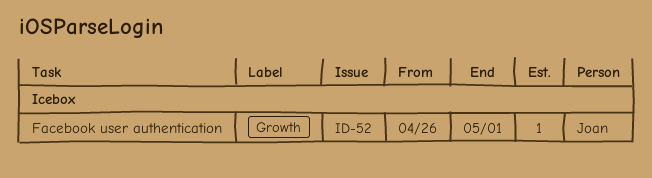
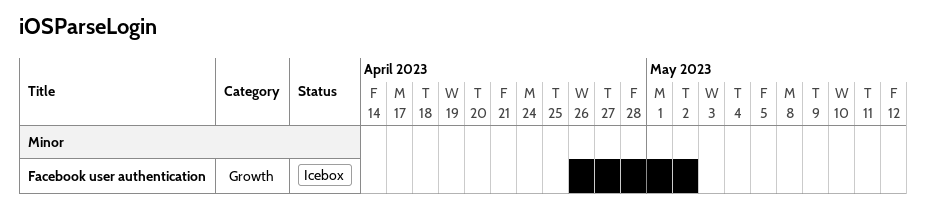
Facebook user authentication, due: May 1 -> May 2

